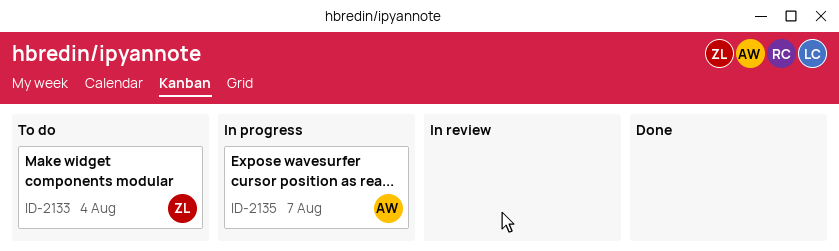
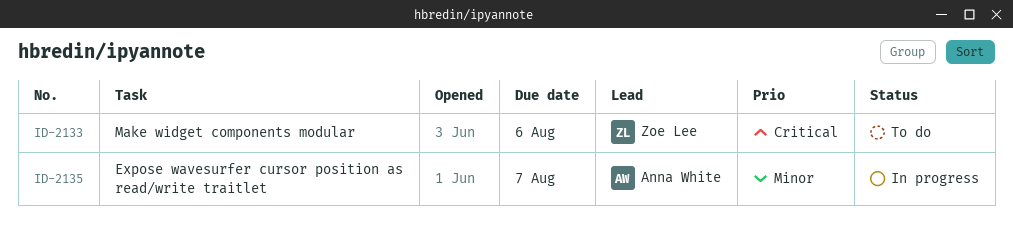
ID-2133, due: Aug 4 -> Aug 6

